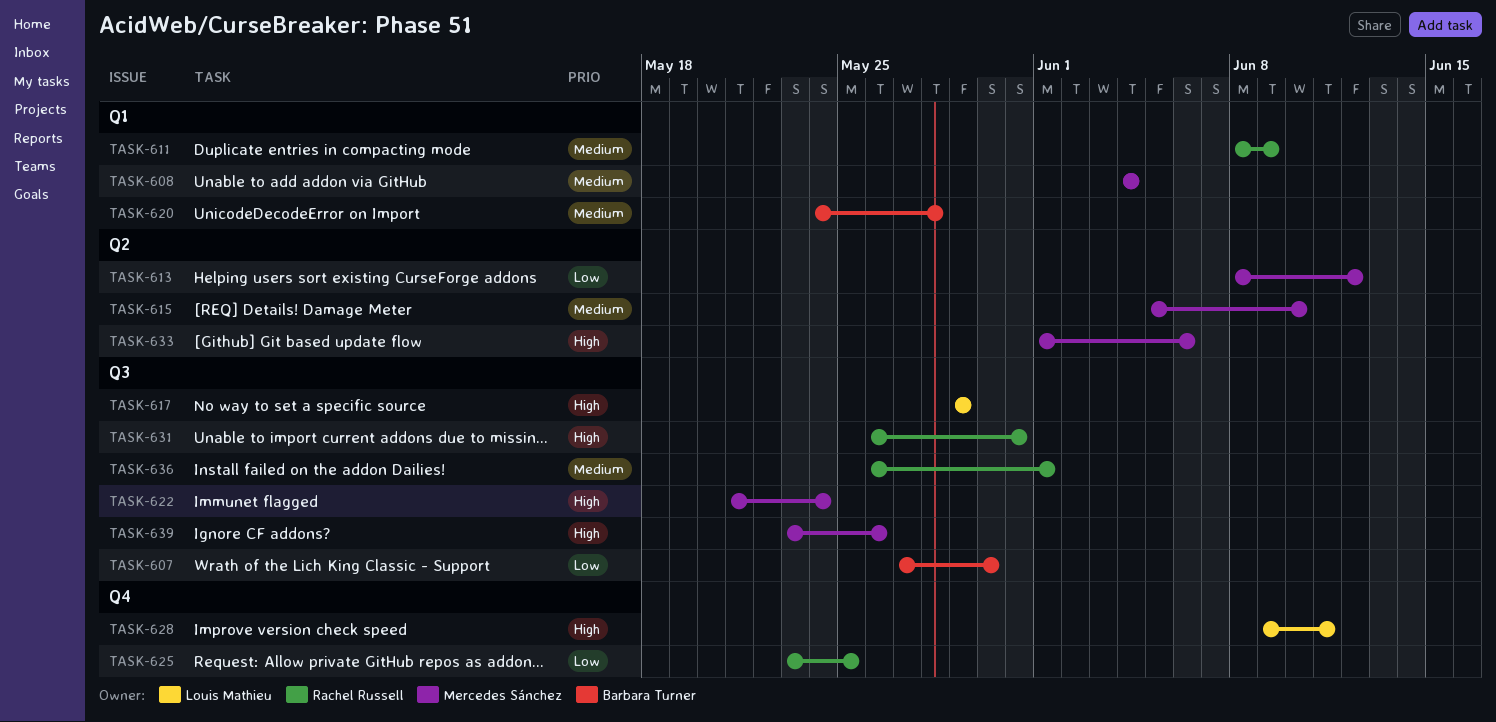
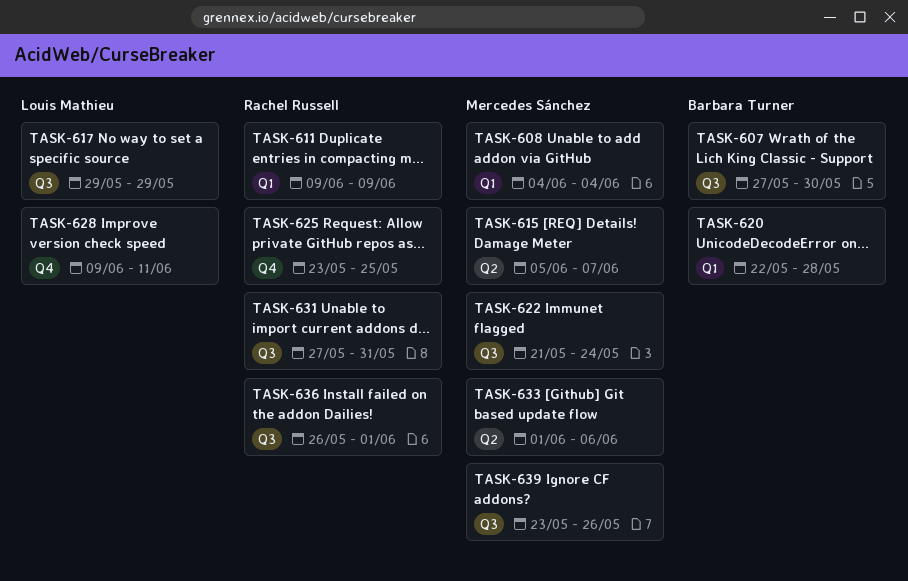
TASK-611, start: Jun 8 -> Jun 9
TASK-613: present -> none
TASK-615, due: Jun 10 -> Jun 7
TASK-620, start: May 24 -> May 22
TASK-631, start: May 26 -> May 27

